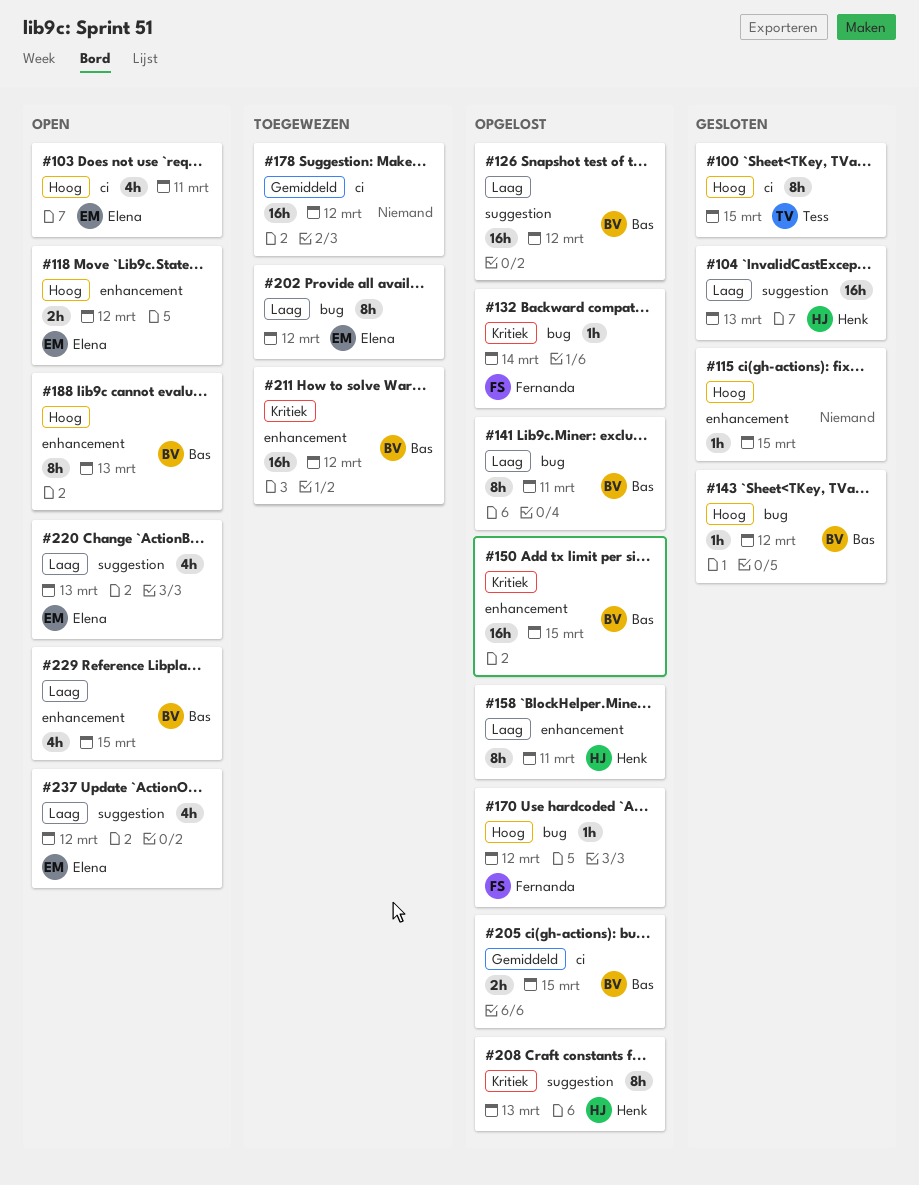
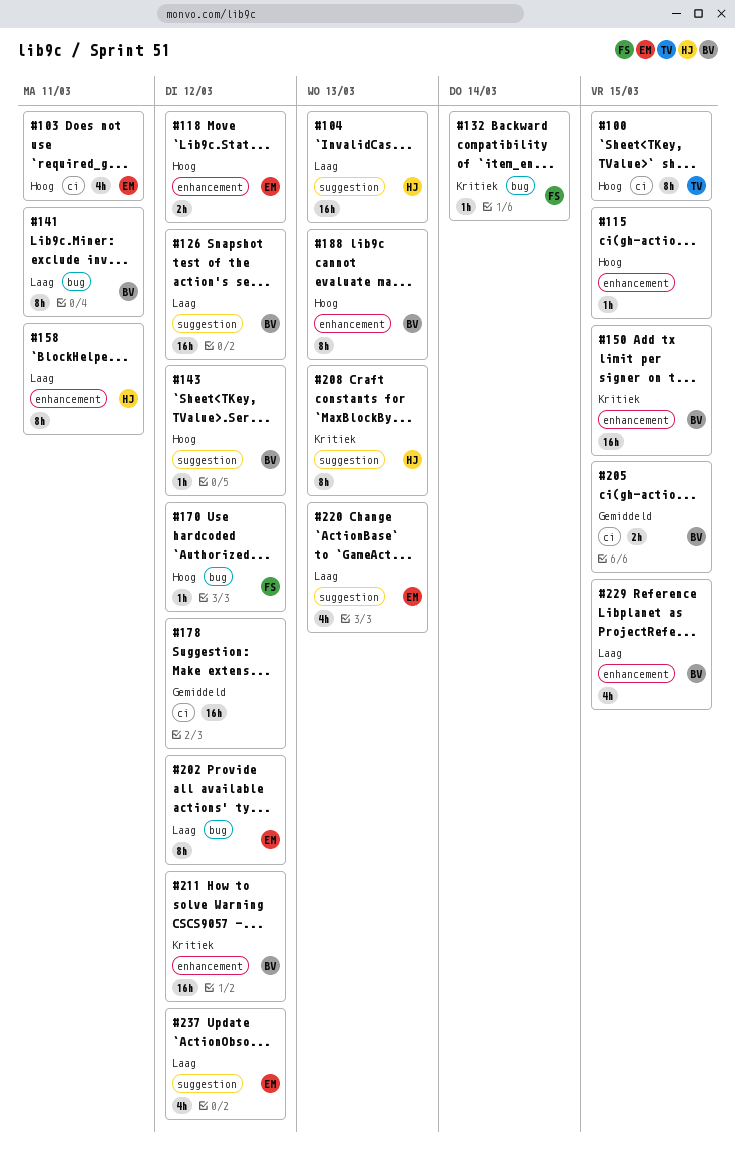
#143, label: bug -> suggestion

